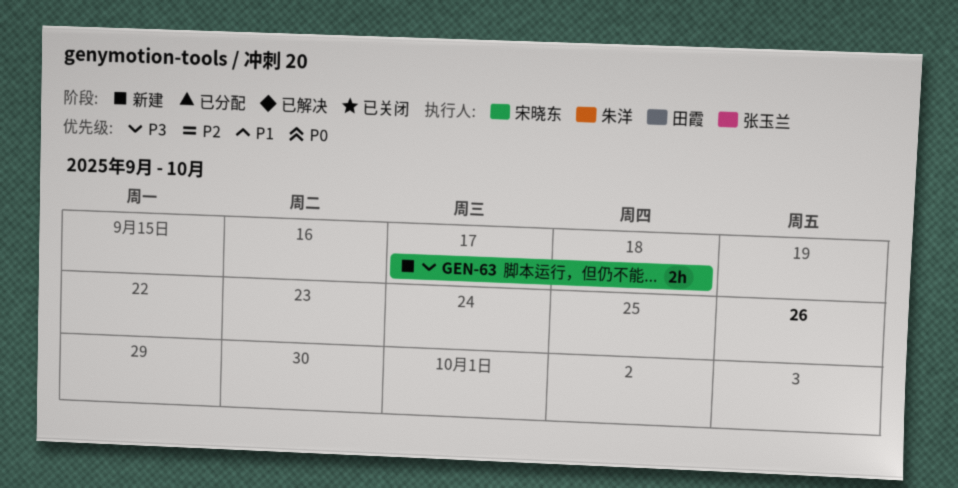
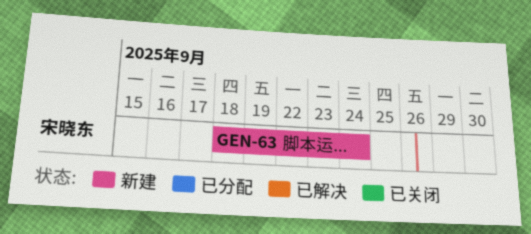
GEN-63, start: Sep 17 -> Sep 18
GEN-63, due: Sep 18 -> Sep 24

